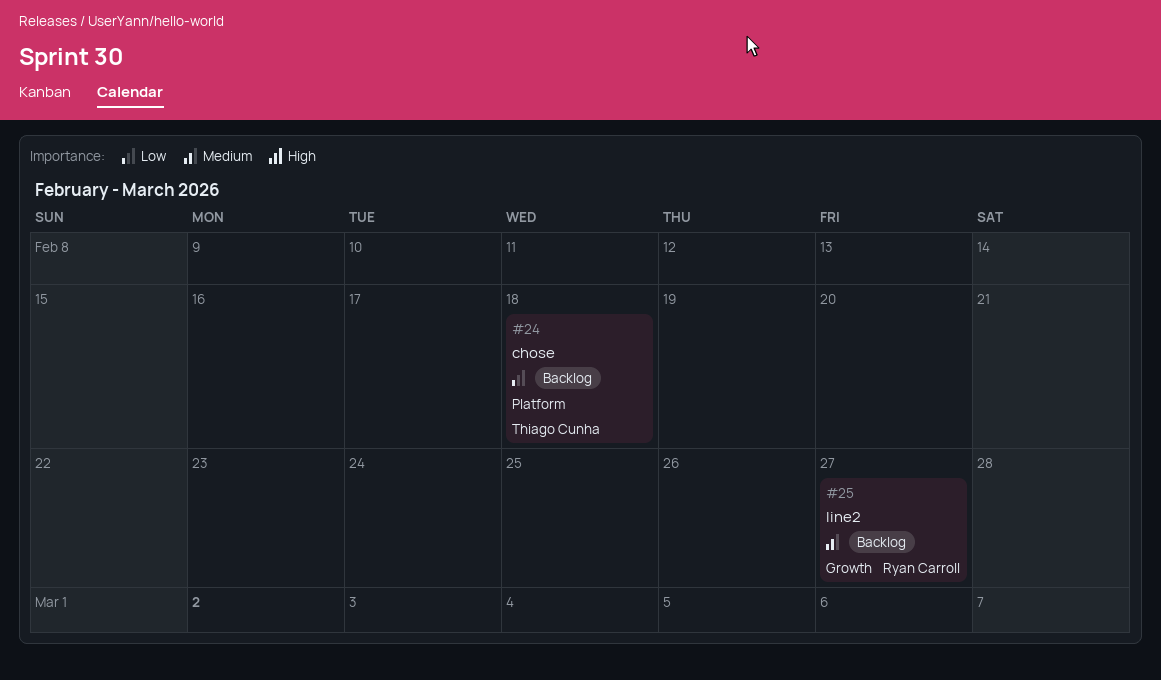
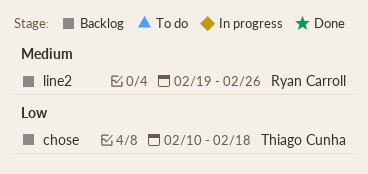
line2, due: Feb 27 -> Feb 26

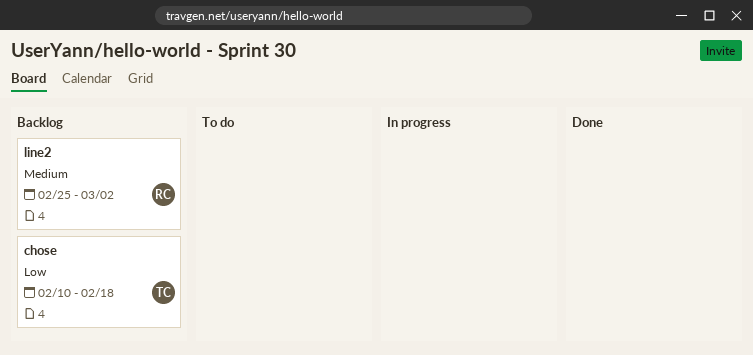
line2, start: Feb 19 -> Feb 25
line2, due: Feb 26 -> Mar 2

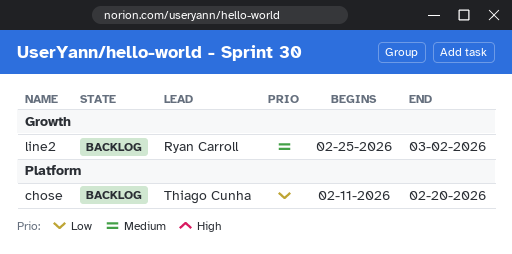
chose, start: Feb 10 -> Feb 11
chose, due: Feb 18 -> Feb 20

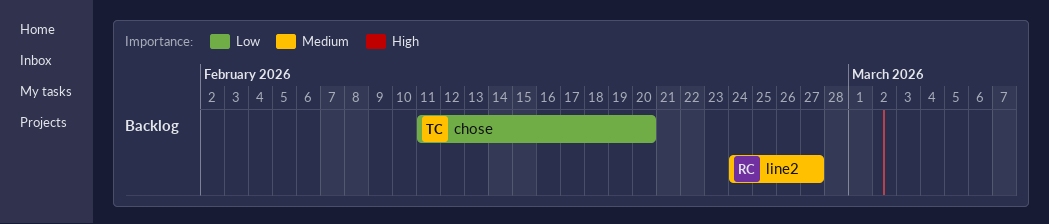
line2, start: Feb 25 -> Feb 24
line2, due: Mar 2 -> Feb 27

